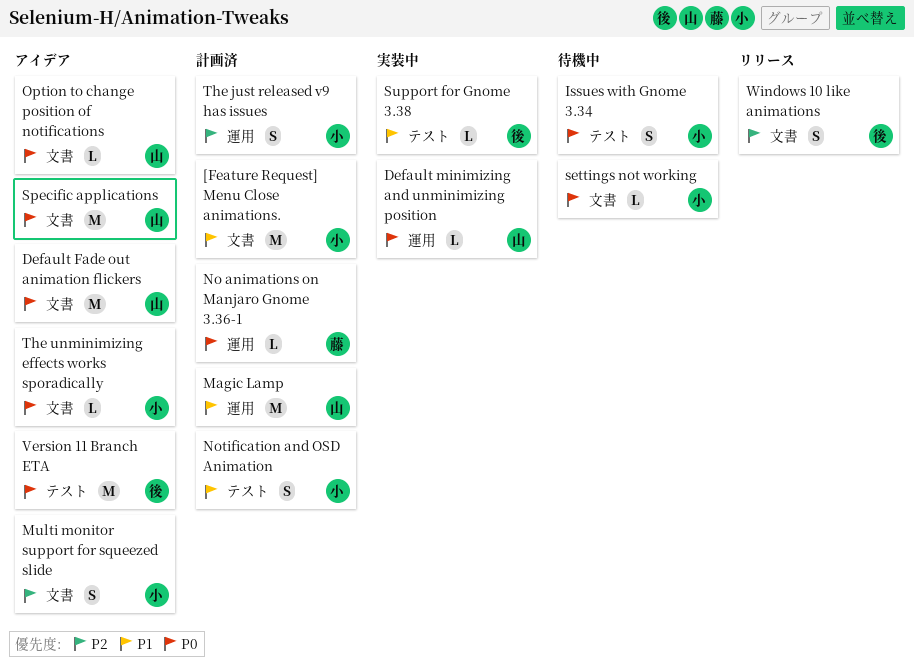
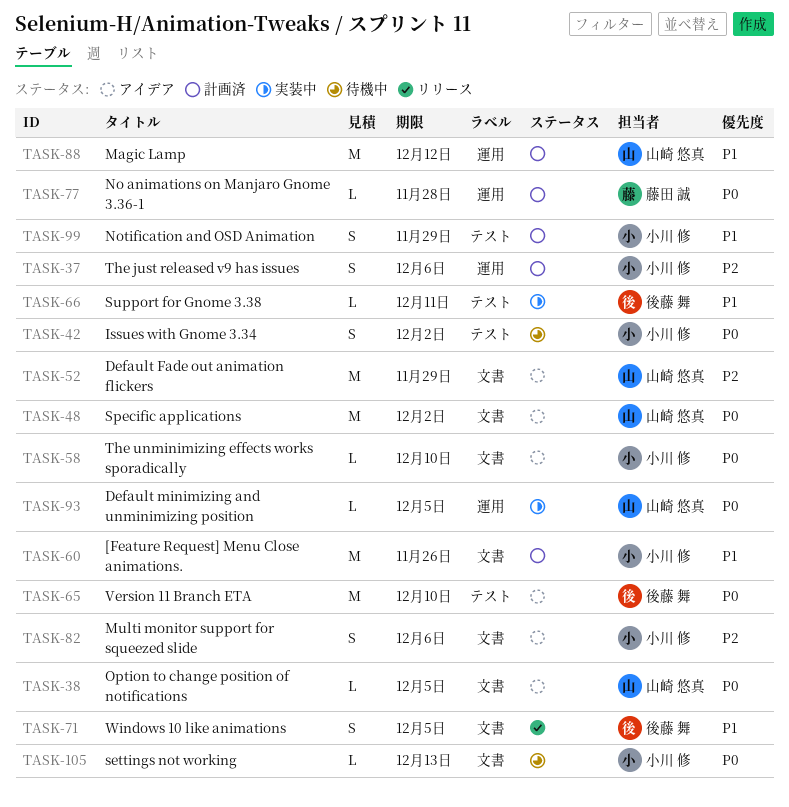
Default Fade out animation flickers, priority: P0 -> P2
Windows 10 like animations, priority: P2 -> P1

